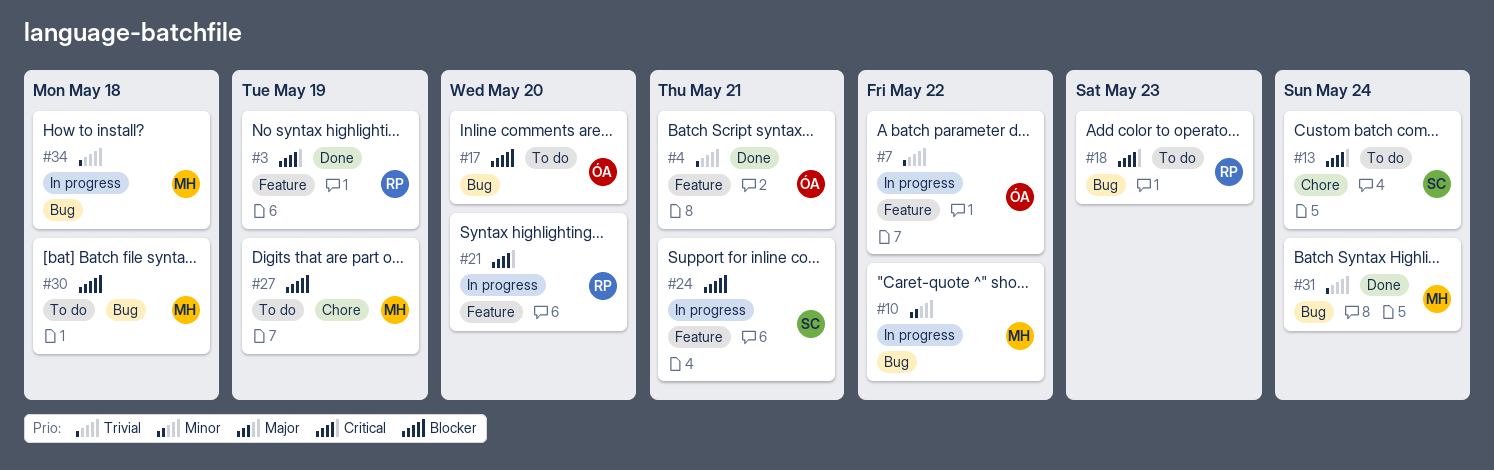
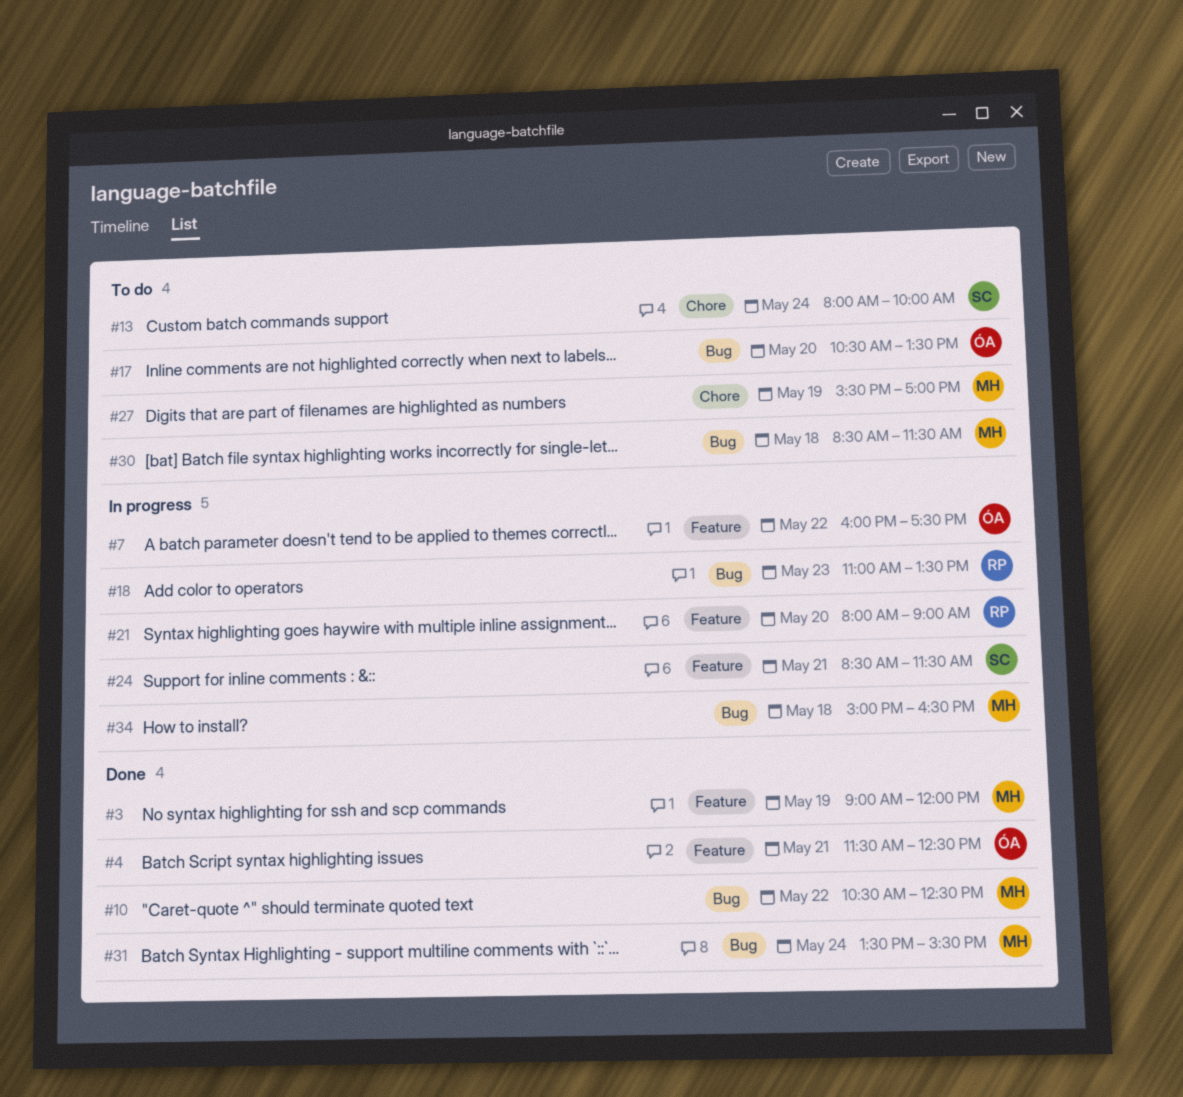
#3, owner: RP -> MH
#10, status: In progress -> Done
#18, status: To do -> In progress

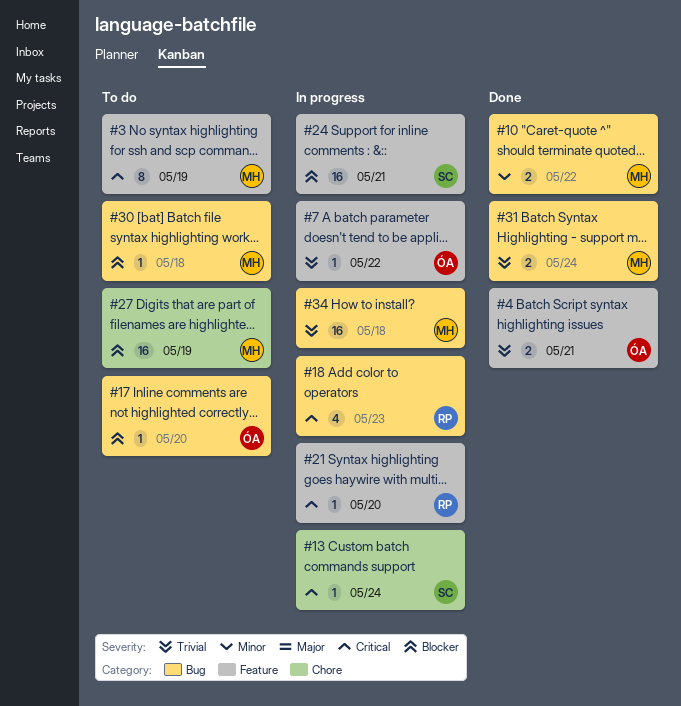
#3, status: Done -> To do
#13, status: To do -> In progress

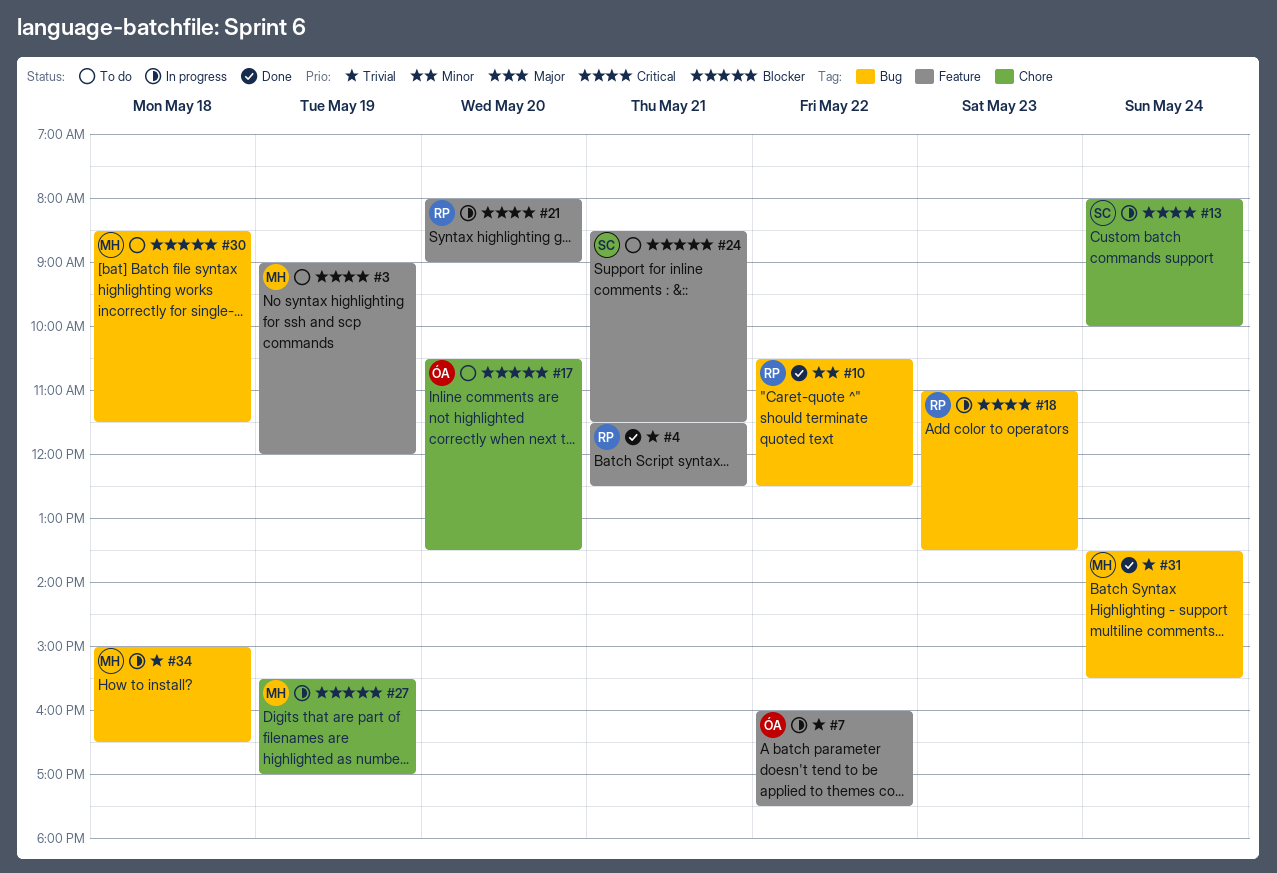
#4, owner: ÓA -> RP
#10, owner: MH -> RP
#17, label: Bug -> Chore
#24, status: In progress -> To do
#27, status: To do -> In progress

